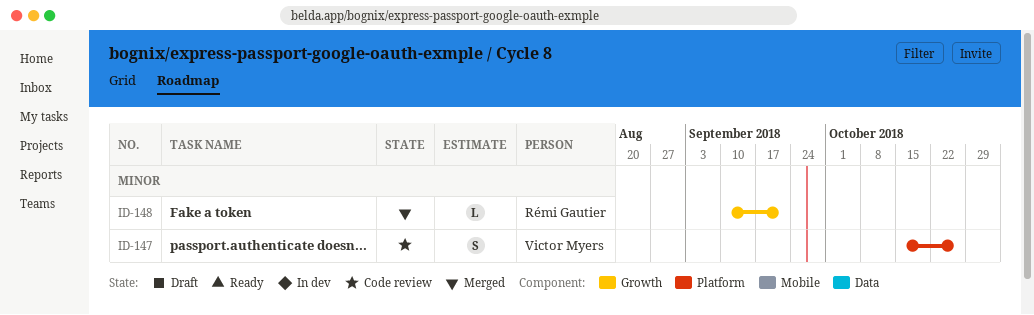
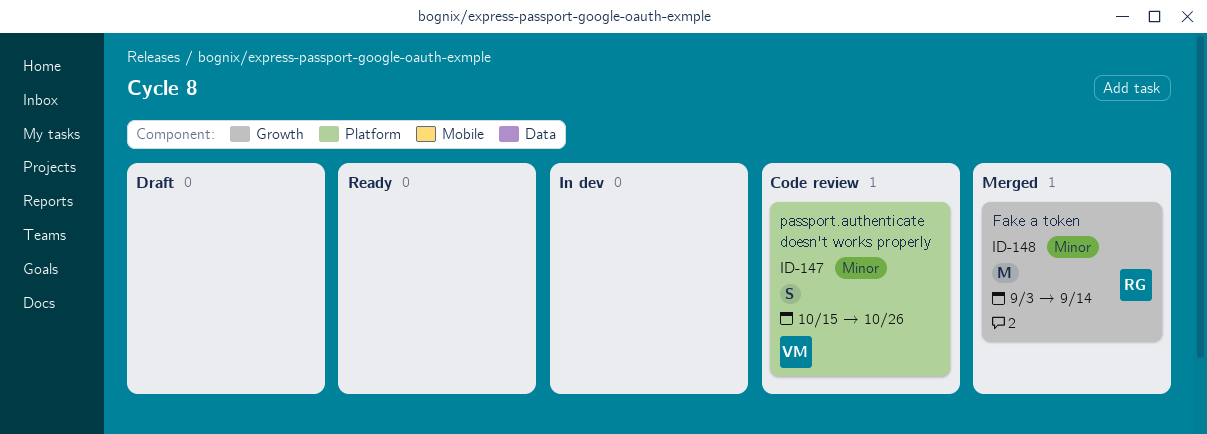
ID-148, estimate: L -> M
ID-148, start: Sep 10 -> Sep 3
ID-148, due: Sep 21 -> Sep 14

